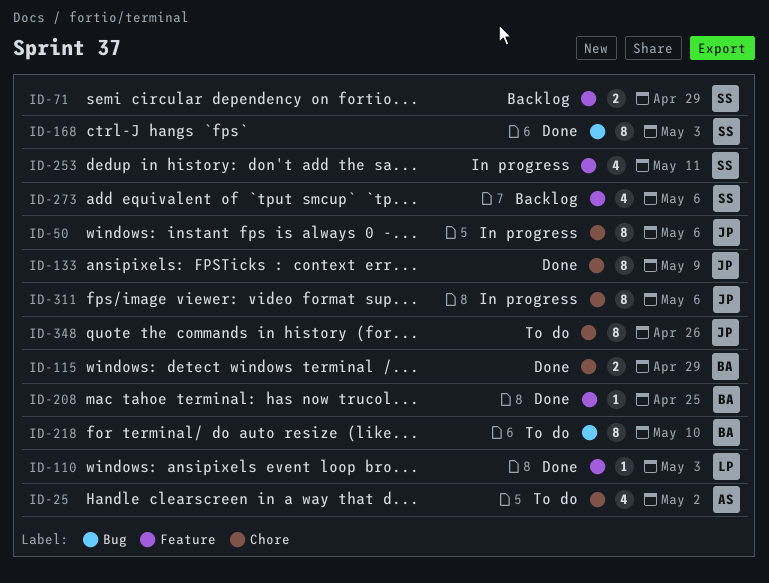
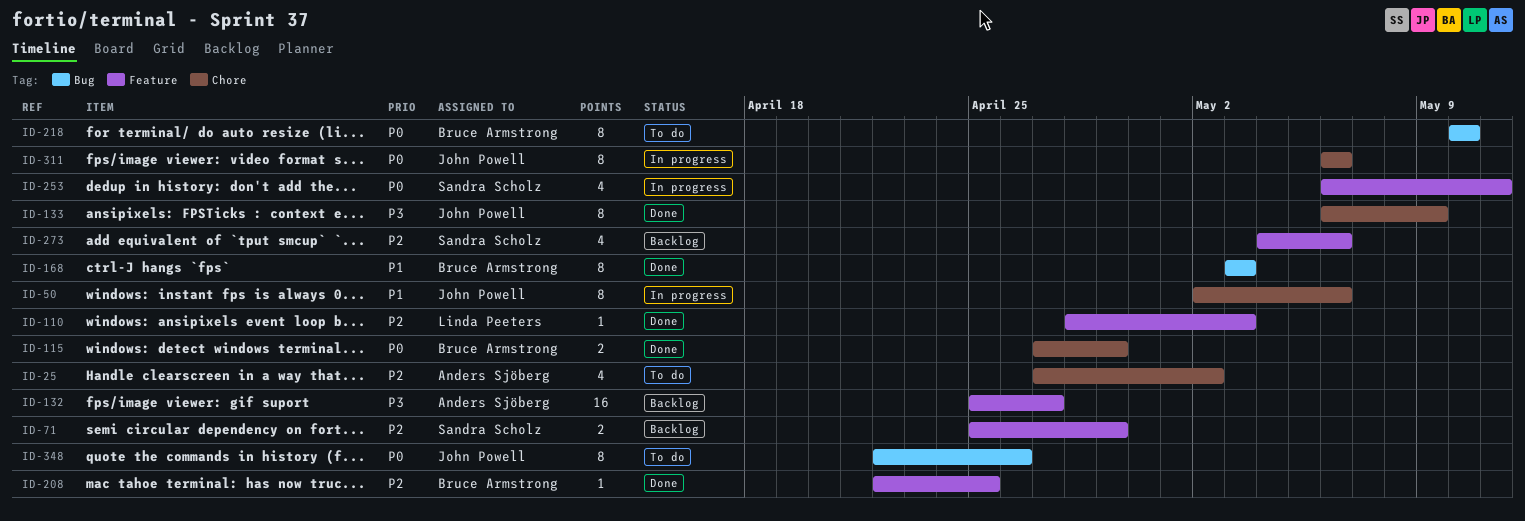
ID-132: none -> present
ID-168, owner: Sandra Scholz -> Bruce Armstrong
ID-348, label: Chore -> Bug

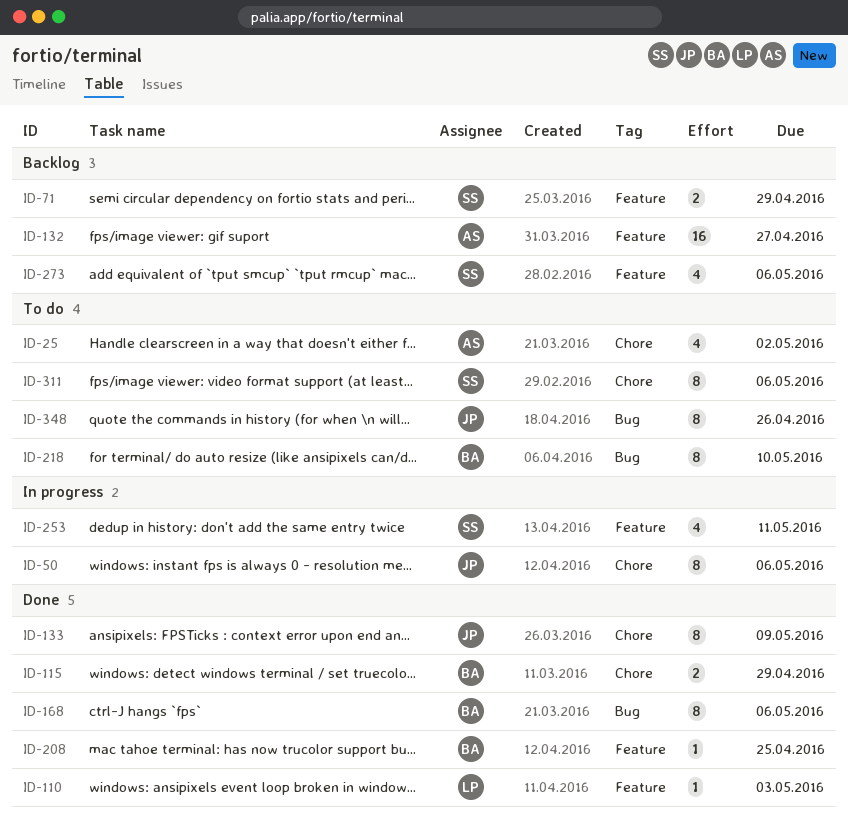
ID-168, due: May 3 -> May 6
ID-311, status: In progress -> To do
ID-311, owner: John Powell -> Sandra Scholz

